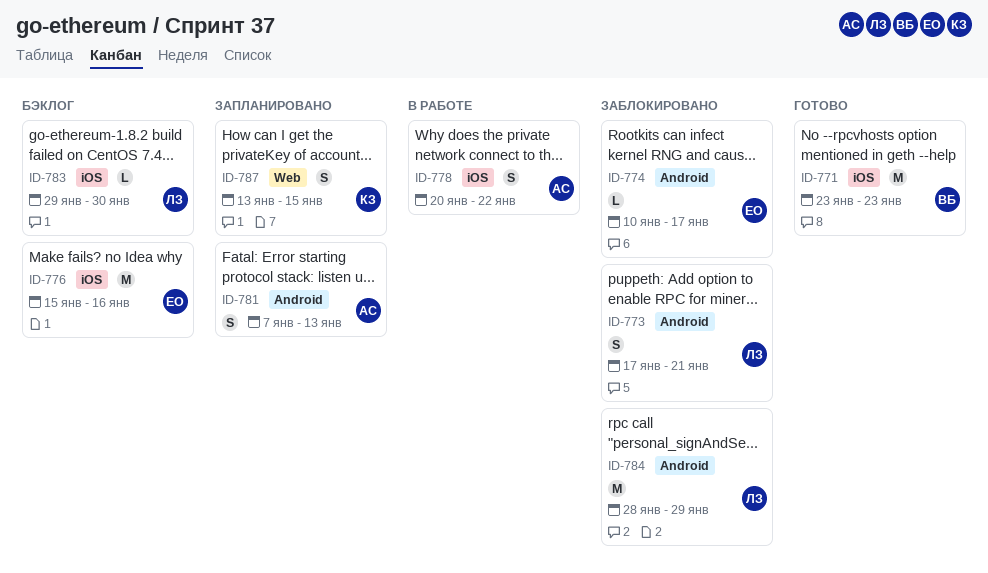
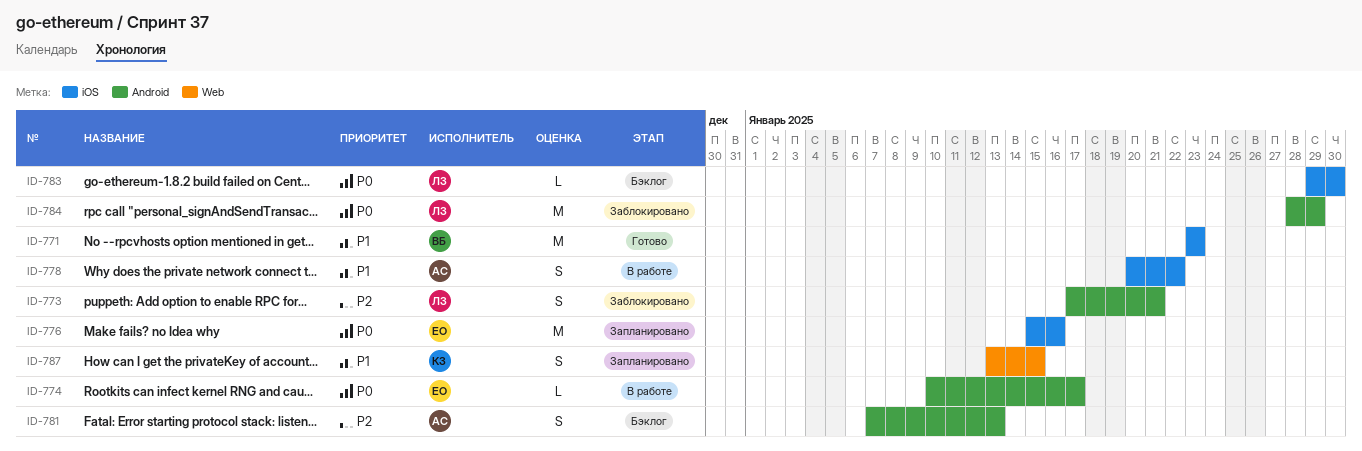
ID-774, status: Заблокировано -> В работе
ID-776, status: Бэклог -> Запланировано
ID-781, status: Запланировано -> Бэклог

